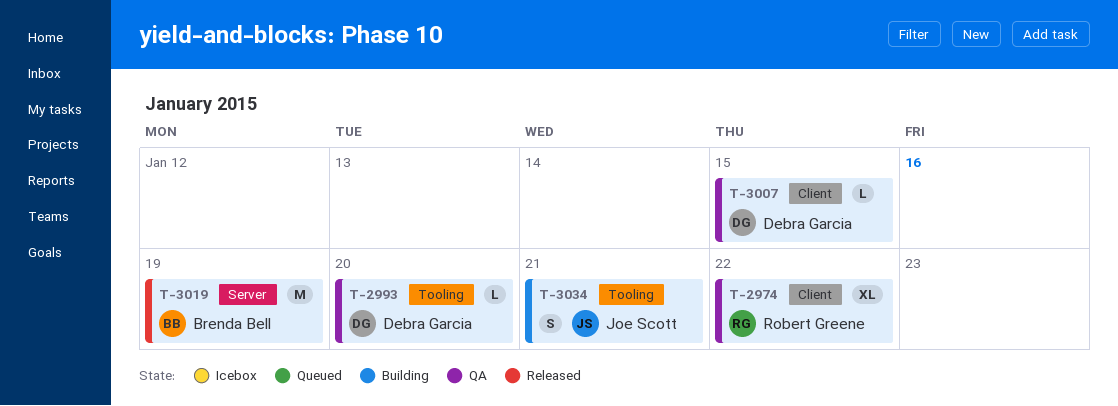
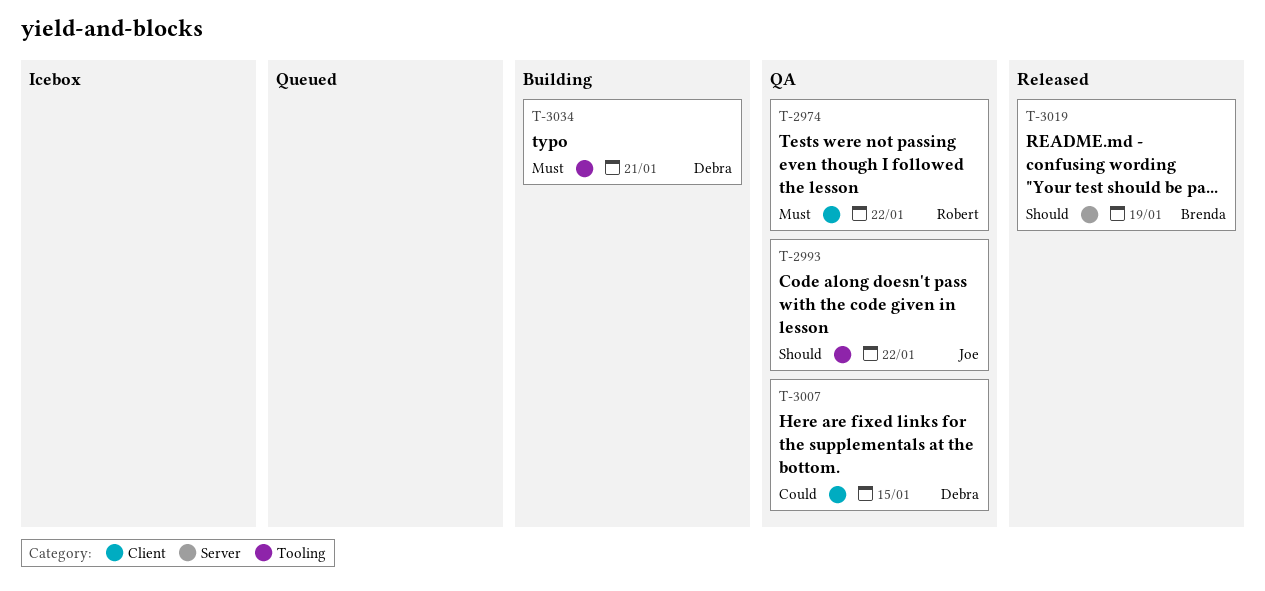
T-2993, owner: Debra Garcia -> Joe Scott
T-2993, due: Jan 20 -> Jan 22
T-3034, owner: Joe Scott -> Debra Garcia

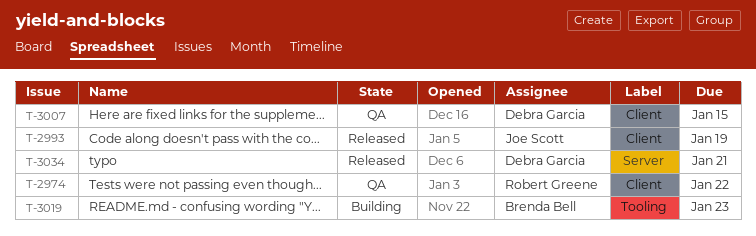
T-2993, status: QA -> Released
T-2993, label: Tooling -> Client
T-2993, due: Jan 22 -> Jan 19
T-3019, status: Released -> Building
T-3019, label: Server -> Tooling
T-3019, due: Jan 19 -> Jan 23
T-3034, status: Building -> Released
T-3034, label: Tooling -> Server

